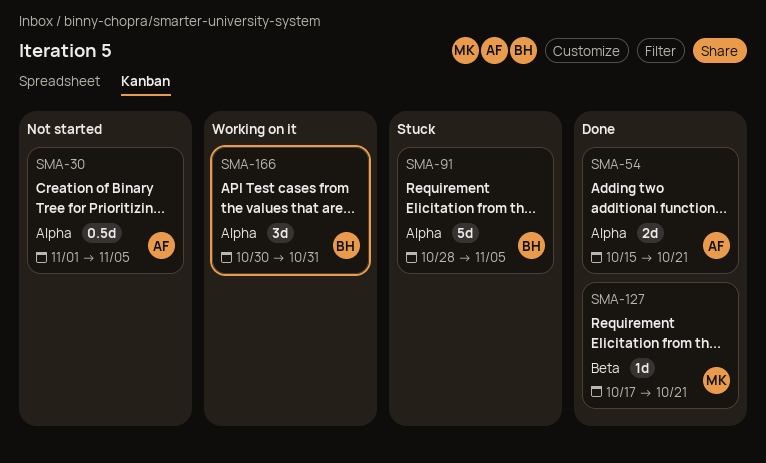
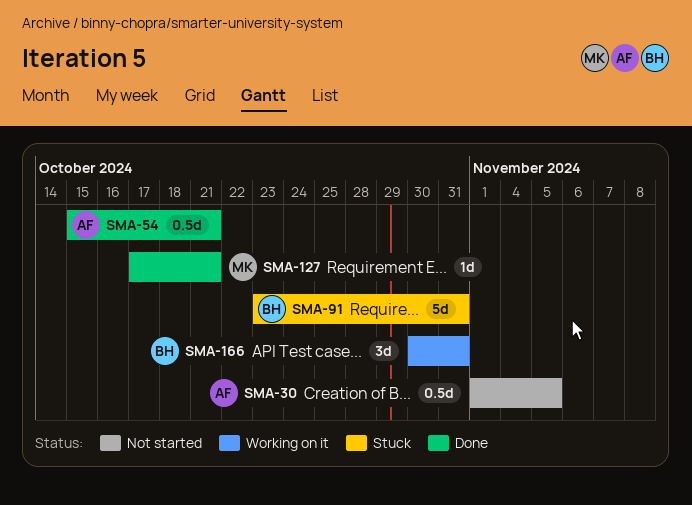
SMA-54, estimate: 2d -> 0.5d
SMA-91, start: Oct 28 -> Oct 23
SMA-91, due: Nov 5 -> Oct 31

